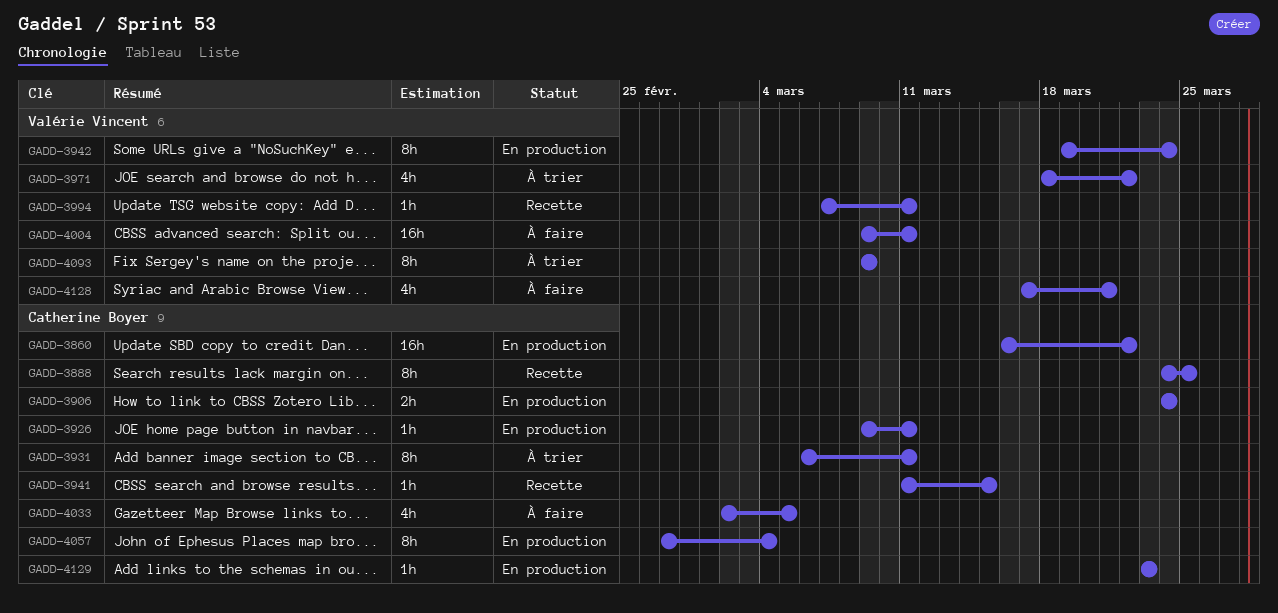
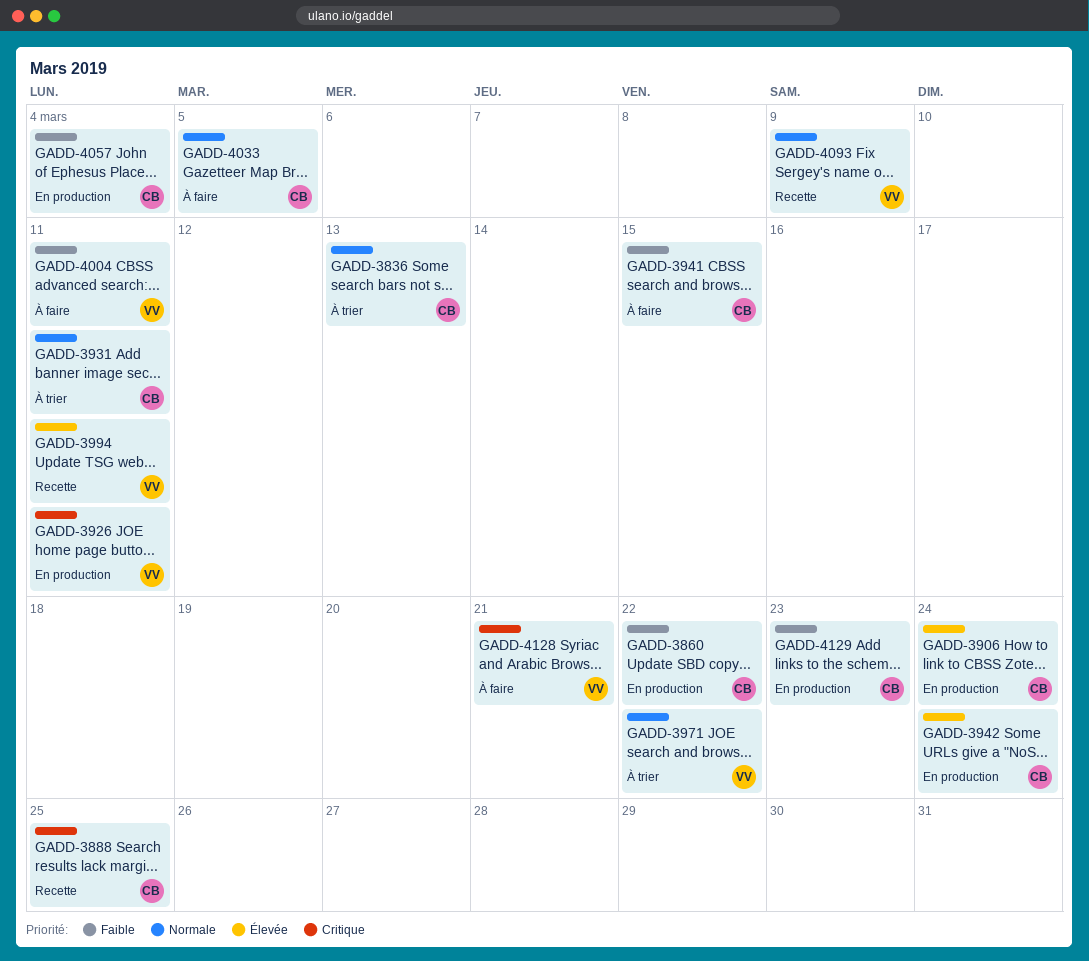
GADD-3836: none -> present
GADD-3926, owner: Catherine Boyer -> Valérie Vincent
GADD-3941, status: Recette -> À faire
GADD-3942, owner: Valérie Vincent -> Catherine Boyer
GADD-4093, status: À trier -> Recette

